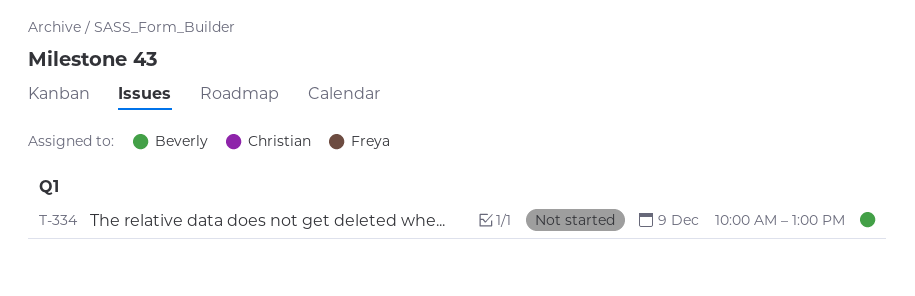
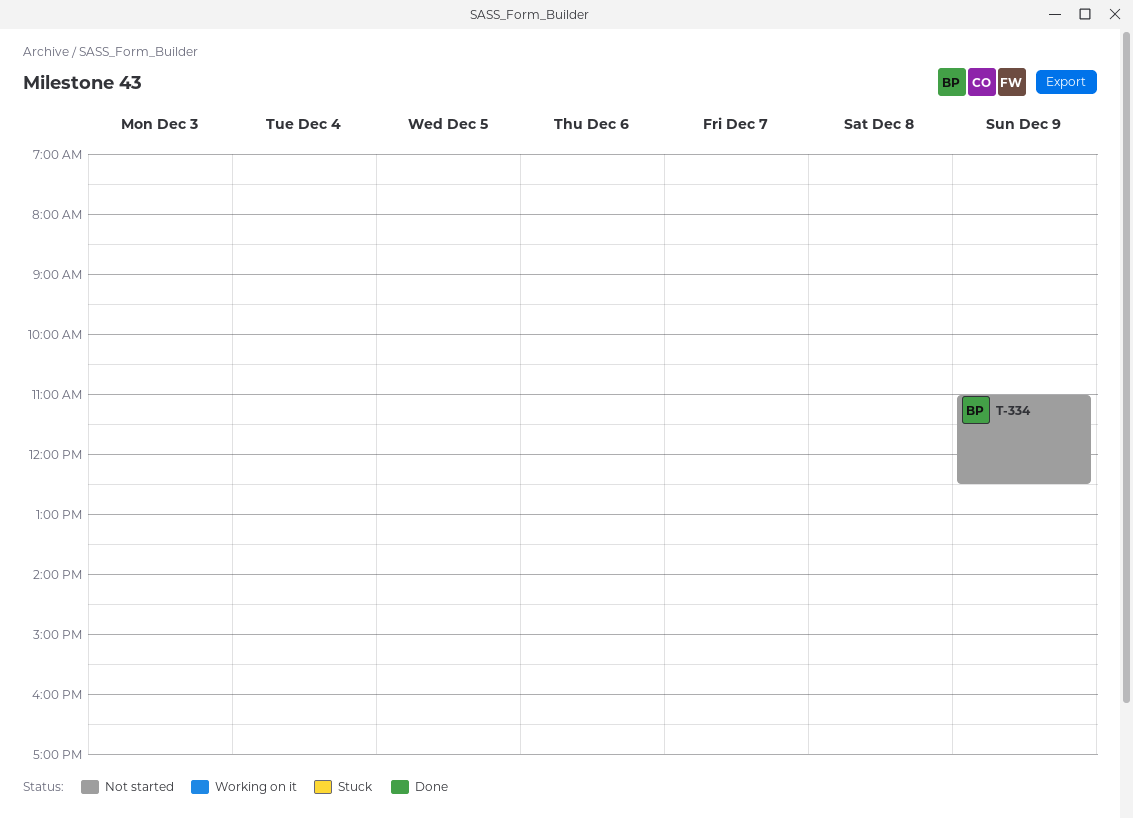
T-334, begins: 10:00 -> 11:00
T-334, ends: 13:00 -> 12:30

